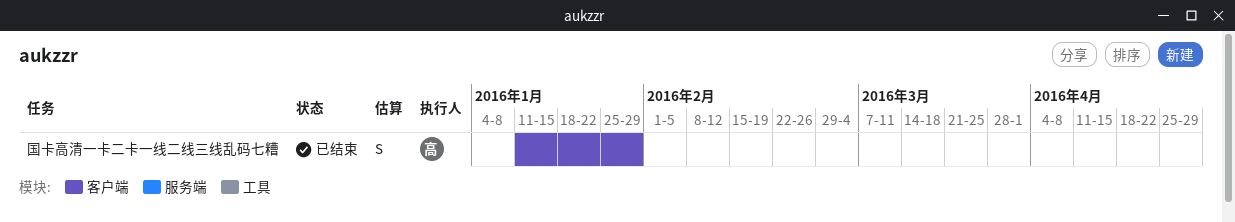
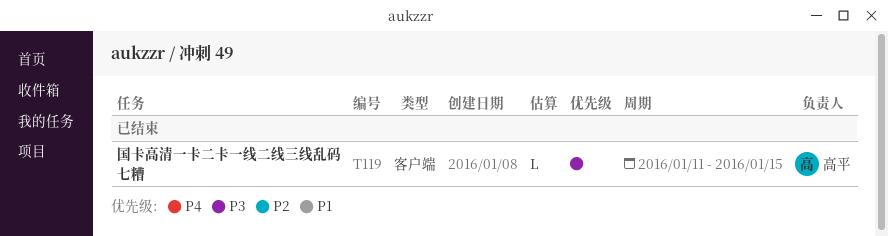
国卡高清一卡二卡一线二线三线乱码七糟, estimate: S -> L
国卡高清一卡二卡一线二线三线乱码七糟, due: Jan 29 -> Jan 15

